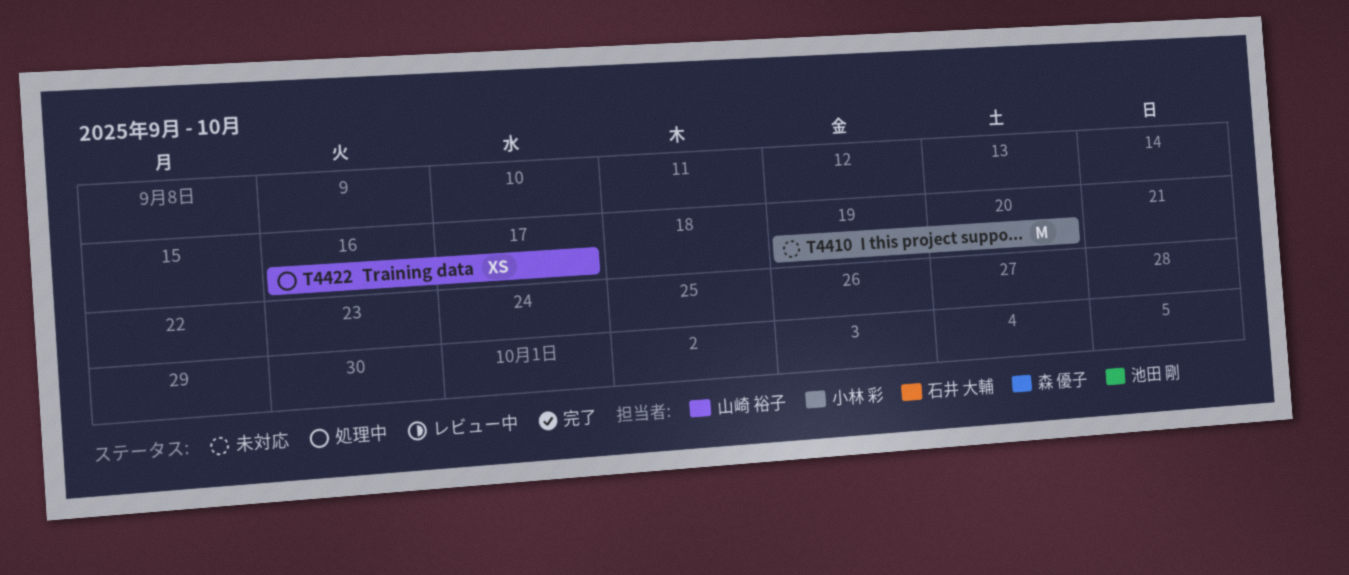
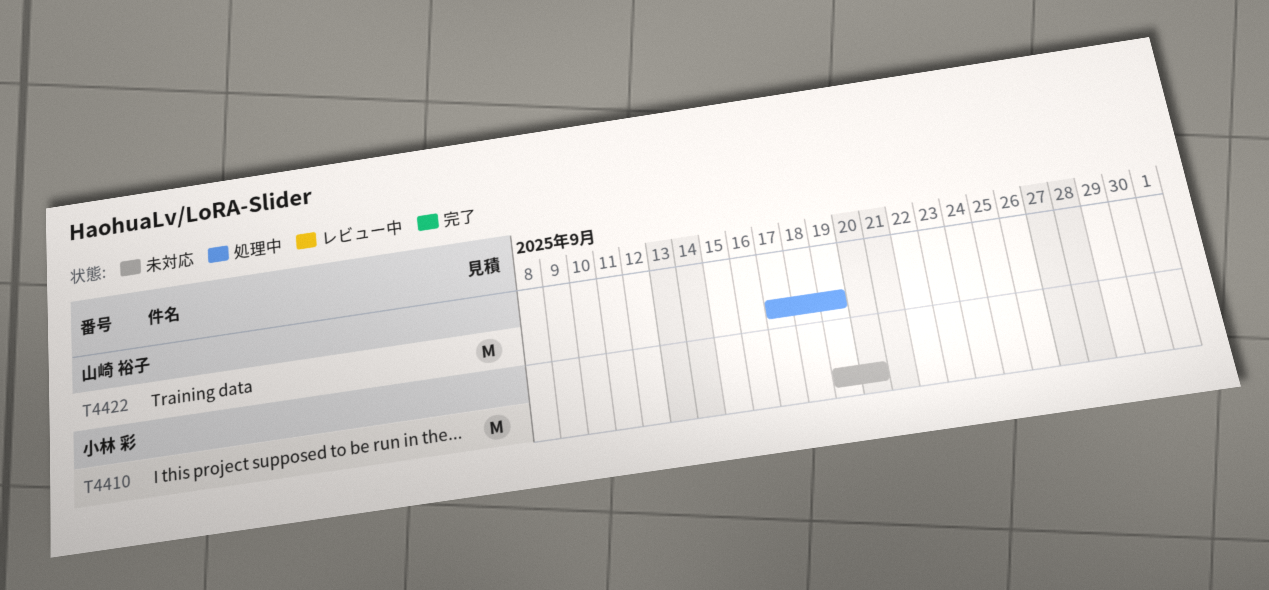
T4422, estimate: XS -> M
T4422, start: Sep 16 -> Sep 17
T4422, due: Sep 17 -> Sep 19

